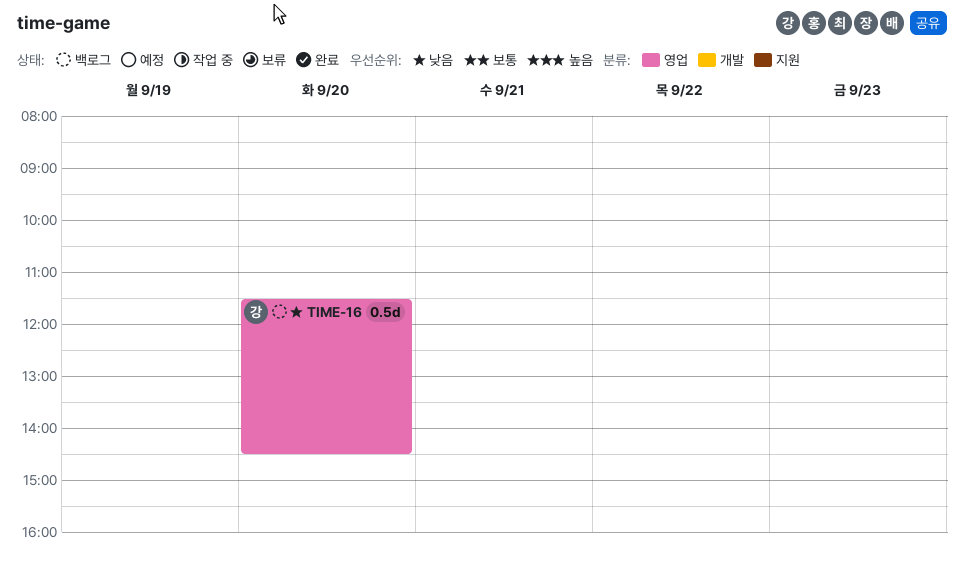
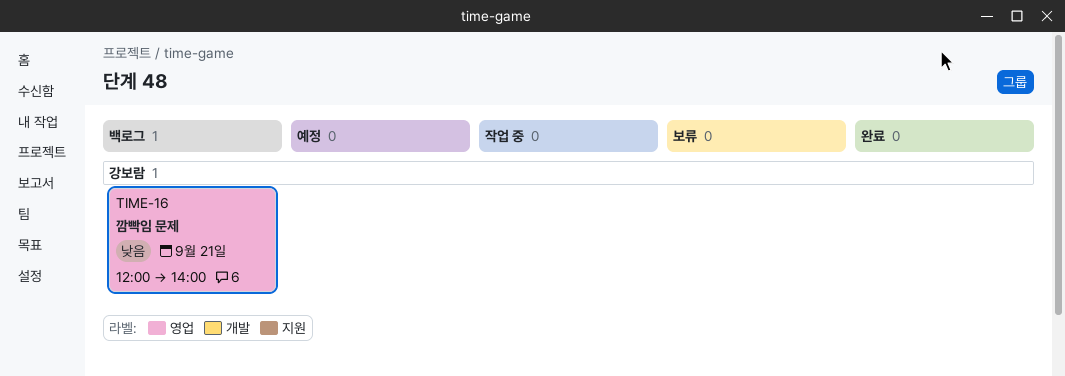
TIME-16, day: Sep 20 -> Sep 21
TIME-16, begins: 11:30 -> 12:00
TIME-16, ends: 14:30 -> 14:00

